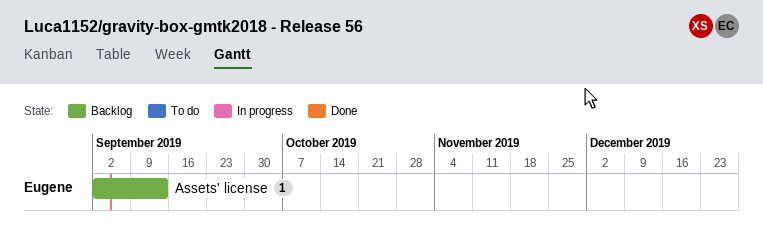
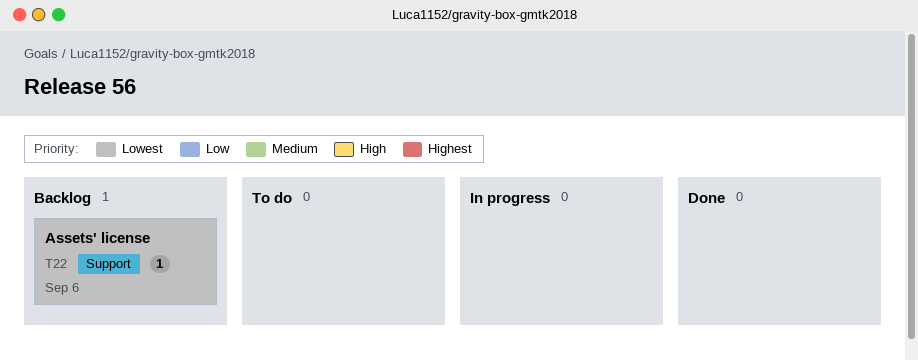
Assets' license, due: Sep 13 -> Sep 6

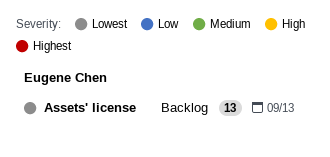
Assets' license, estimate: 1 -> 13
Assets' license, due: Sep 6 -> Sep 13

